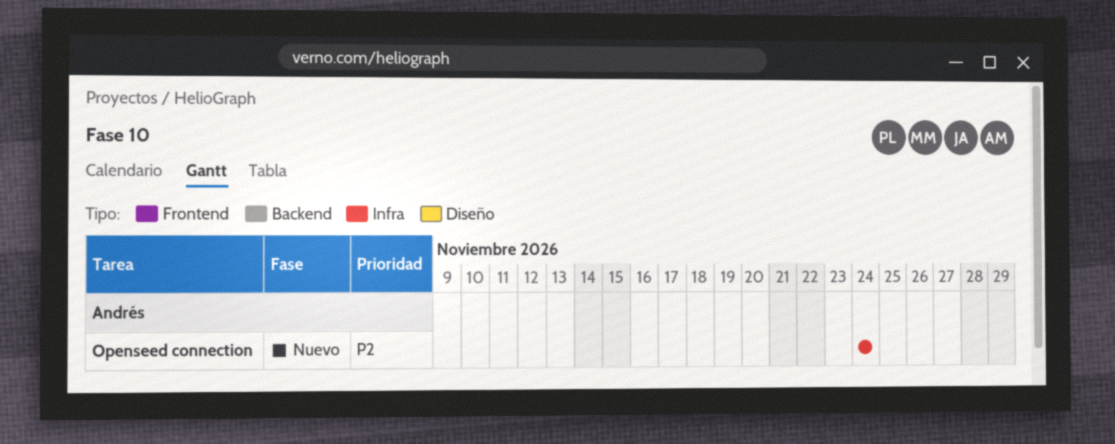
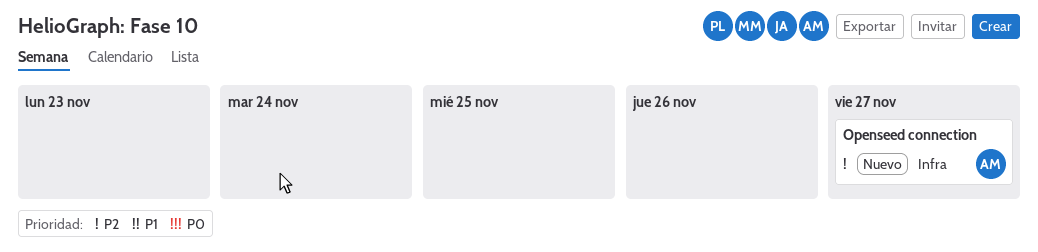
Openseed connection, due: Nov 24 -> Nov 27

